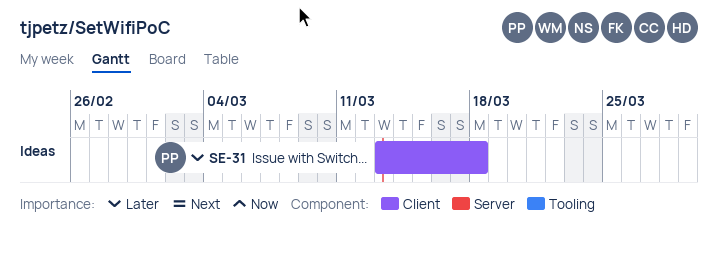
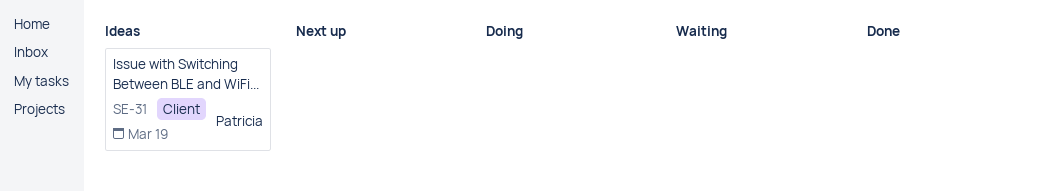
SE-31, due: Mar 18 -> Mar 19

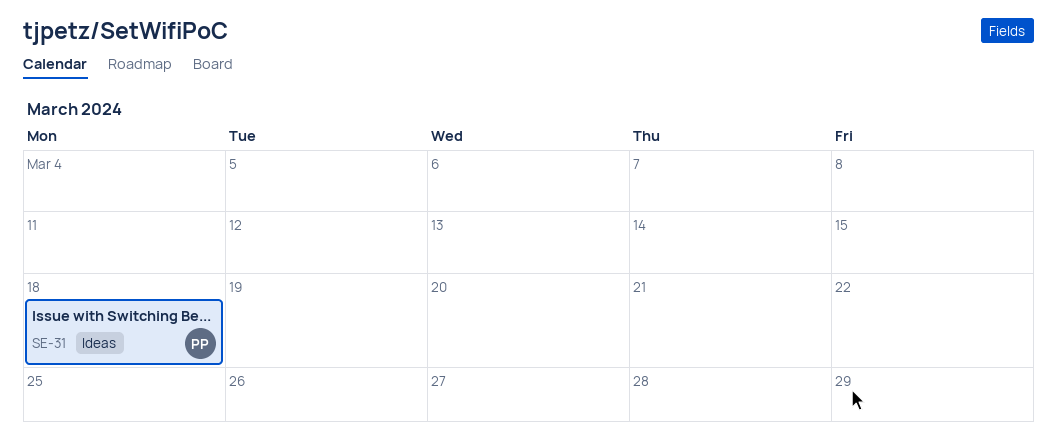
SE-31, due: Mar 19 -> Mar 18

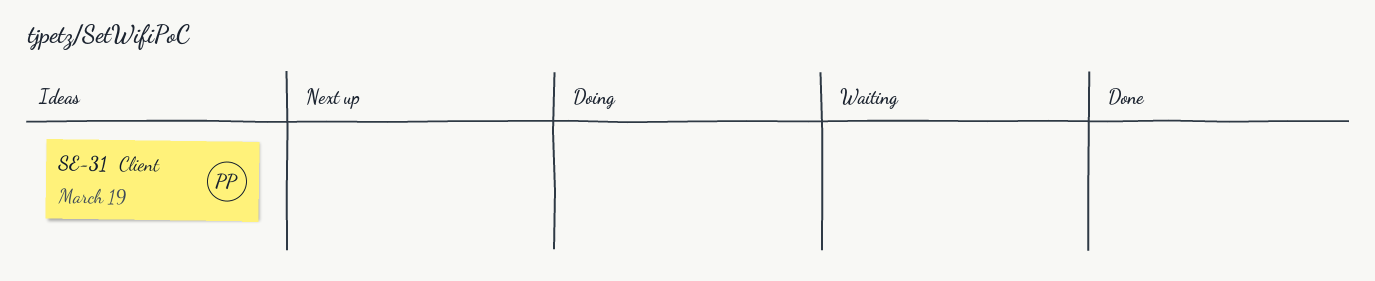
SE-31, due: Mar 18 -> Mar 19

